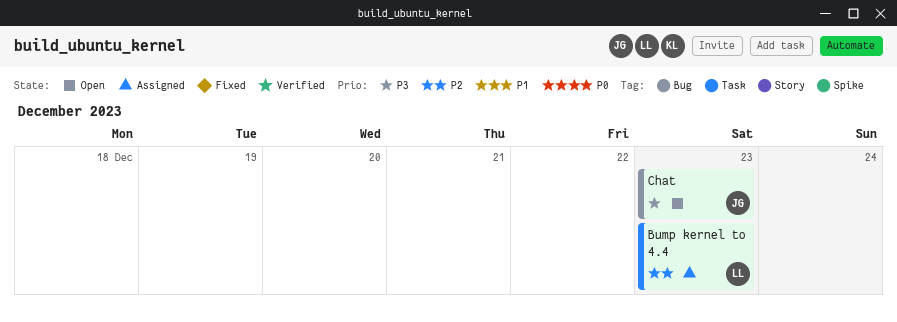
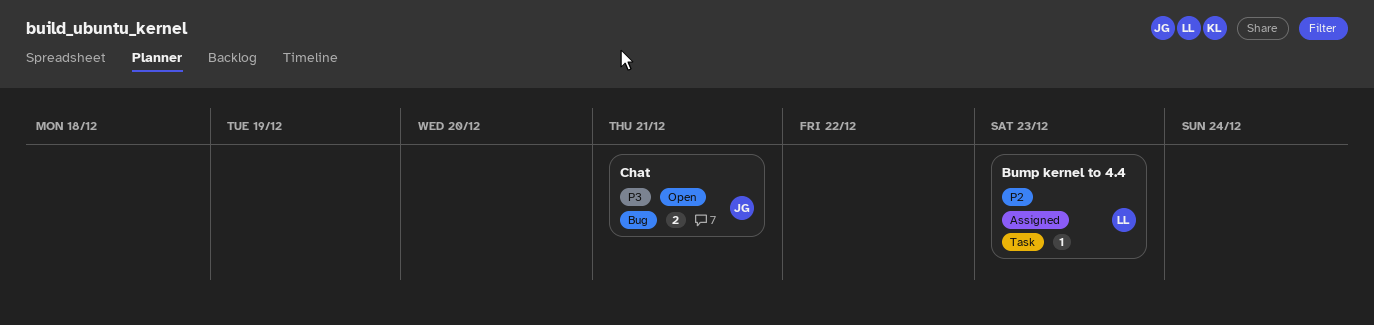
Chat, due: Dec 23 -> Dec 21

